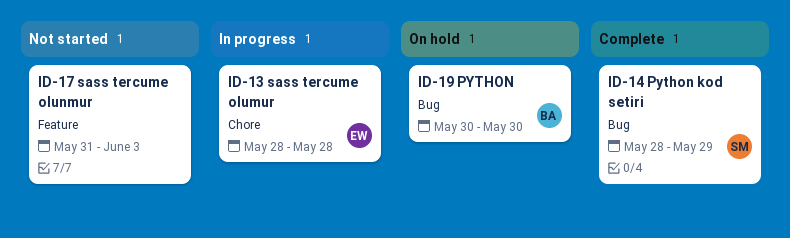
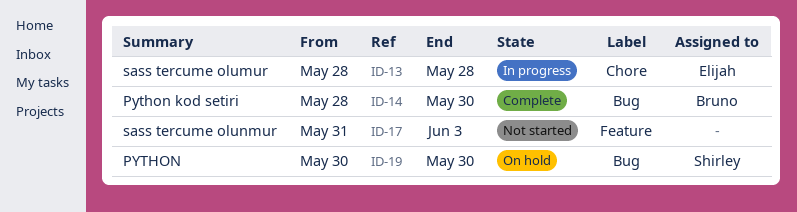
ID-14, owner: Shirley -> Bruno
ID-14, due: May 29 -> May 30
ID-19, owner: Bruno -> Shirley

